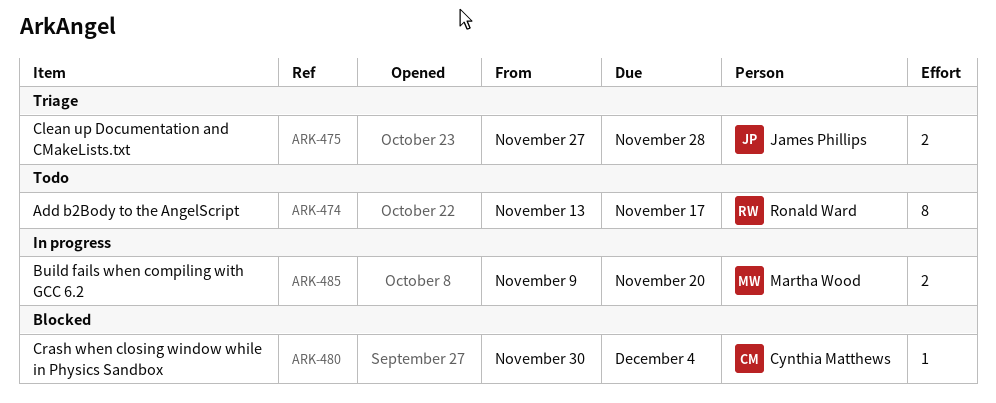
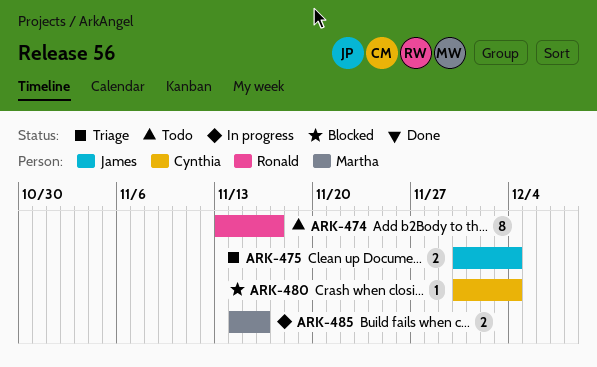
ARK-475, start: Nov 27 -> Nov 30
ARK-475, due: Nov 28 -> Dec 4
ARK-485, start: Nov 9 -> Nov 14
ARK-485, due: Nov 20 -> Nov 16

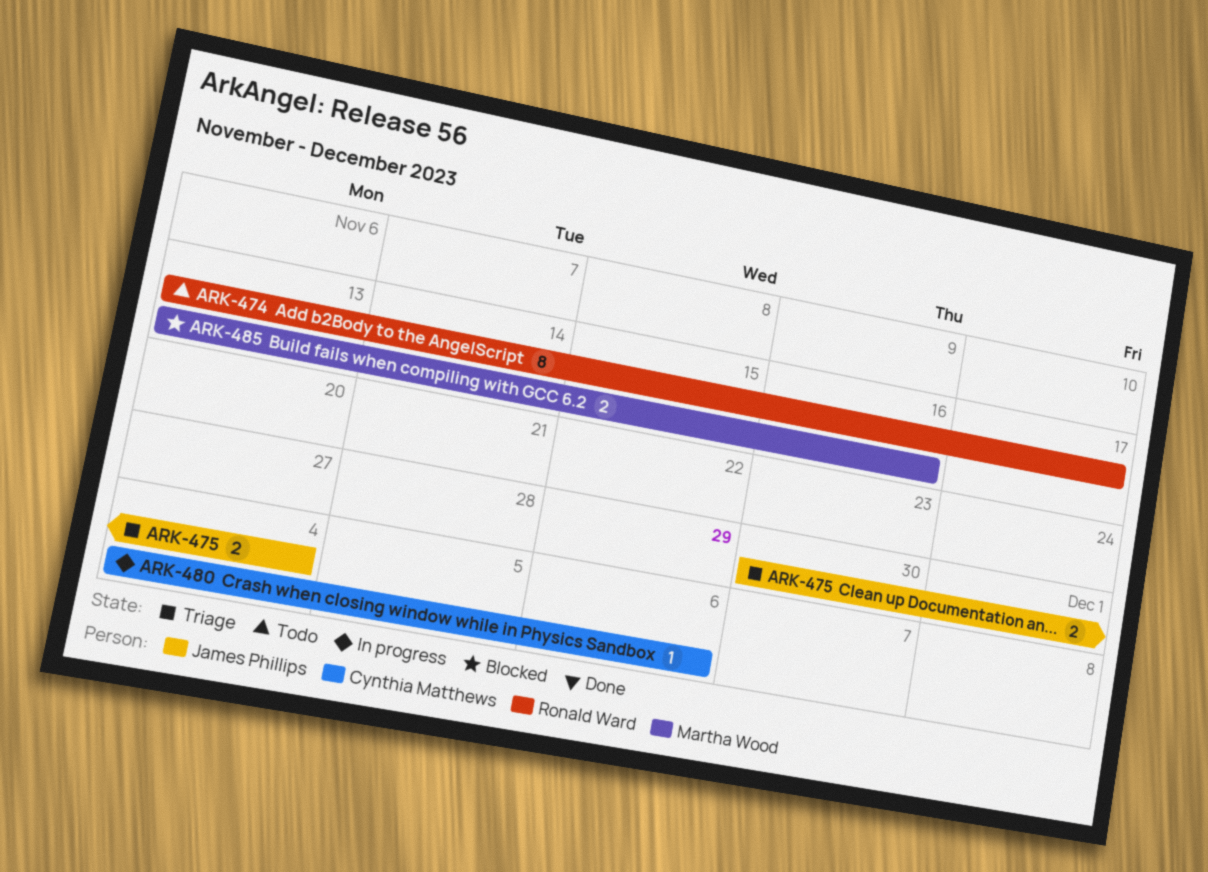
ARK-480, status: Blocked -> In progress
ARK-480, start: Nov 30 -> Dec 4
ARK-480, due: Dec 4 -> Dec 6
ARK-485, status: In progress -> Blocked
ARK-485, start: Nov 14 -> Nov 13

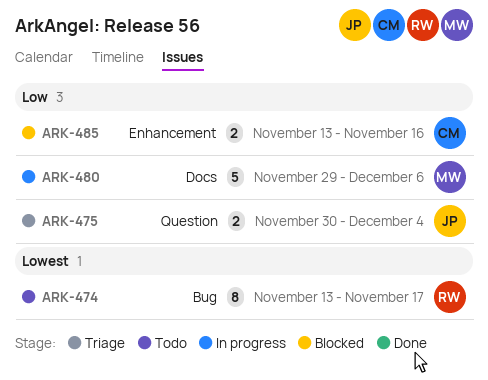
ARK-480, owner: Cynthia Matthews -> Martha Wood
ARK-480, estimate: 1 -> 5
ARK-480, start: Dec 4 -> Nov 29
ARK-485, owner: Martha Wood -> Cynthia Matthews

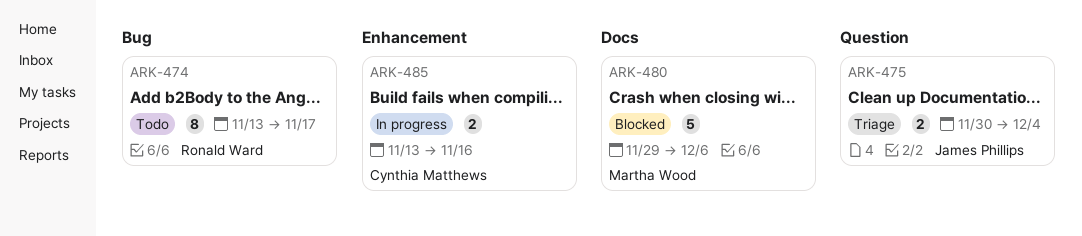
ARK-480, status: In progress -> Blocked
ARK-485, status: Blocked -> In progress

